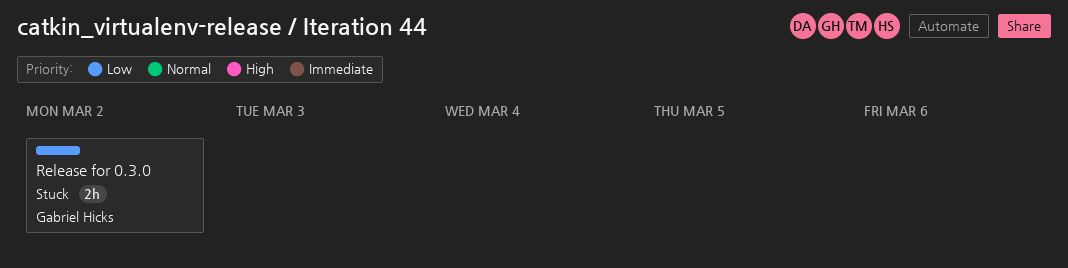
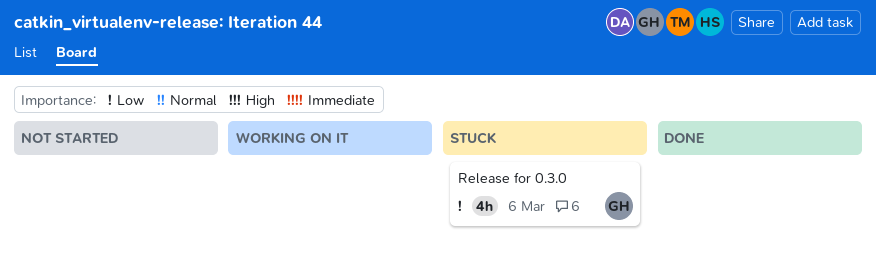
Release for 0.3.0, estimate: 2h -> 4h
Release for 0.3.0, due: Mar 2 -> Mar 6

